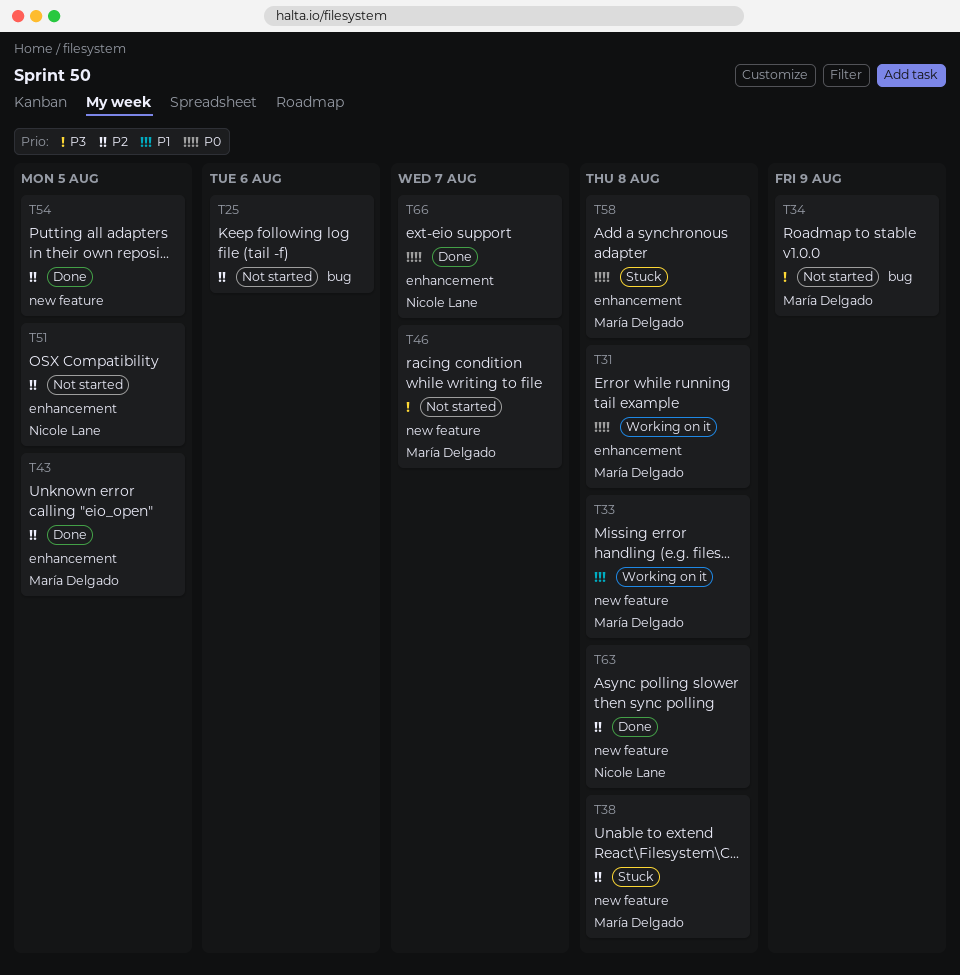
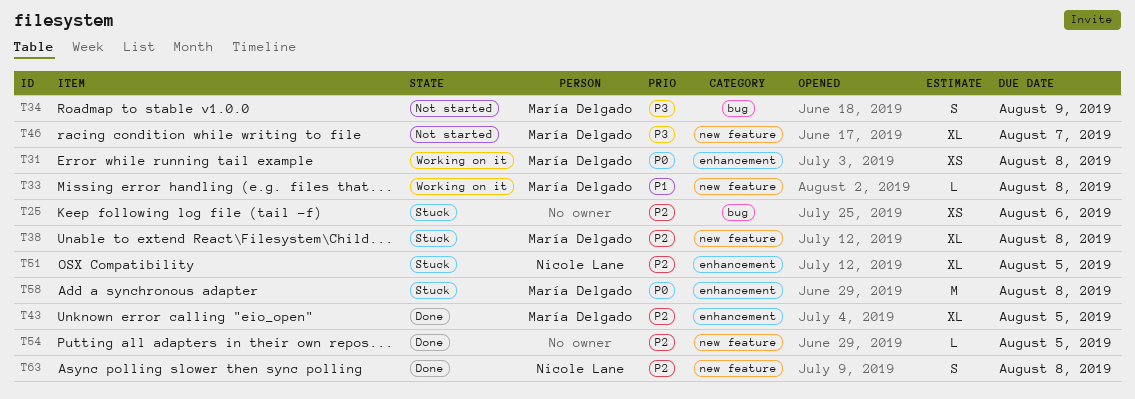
T25, status: Not started -> Stuck
T51, status: Not started -> Stuck
T66: present -> none

